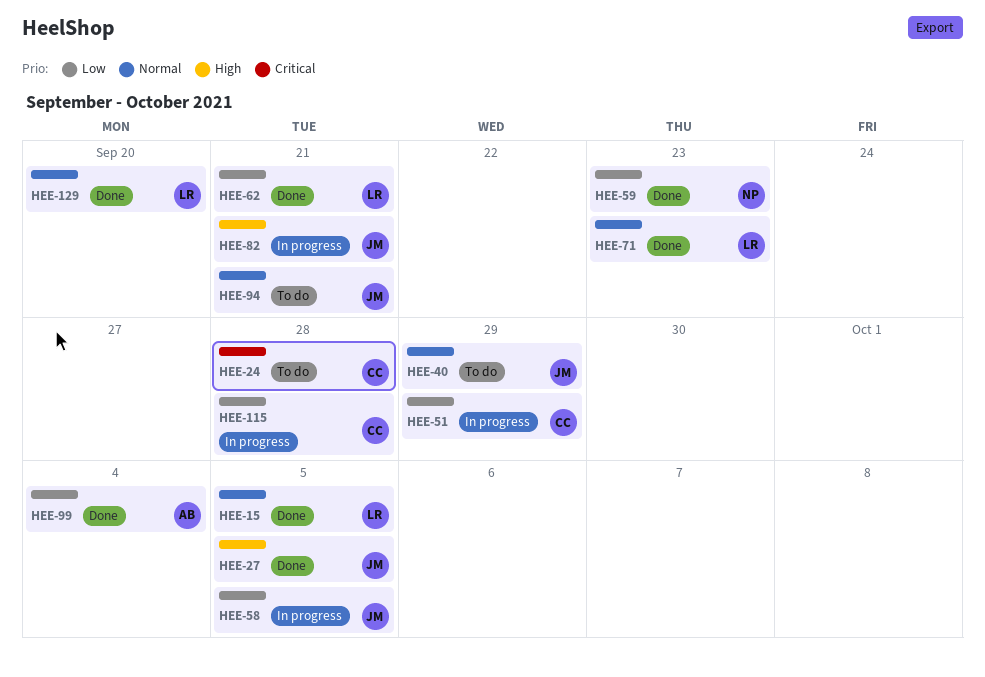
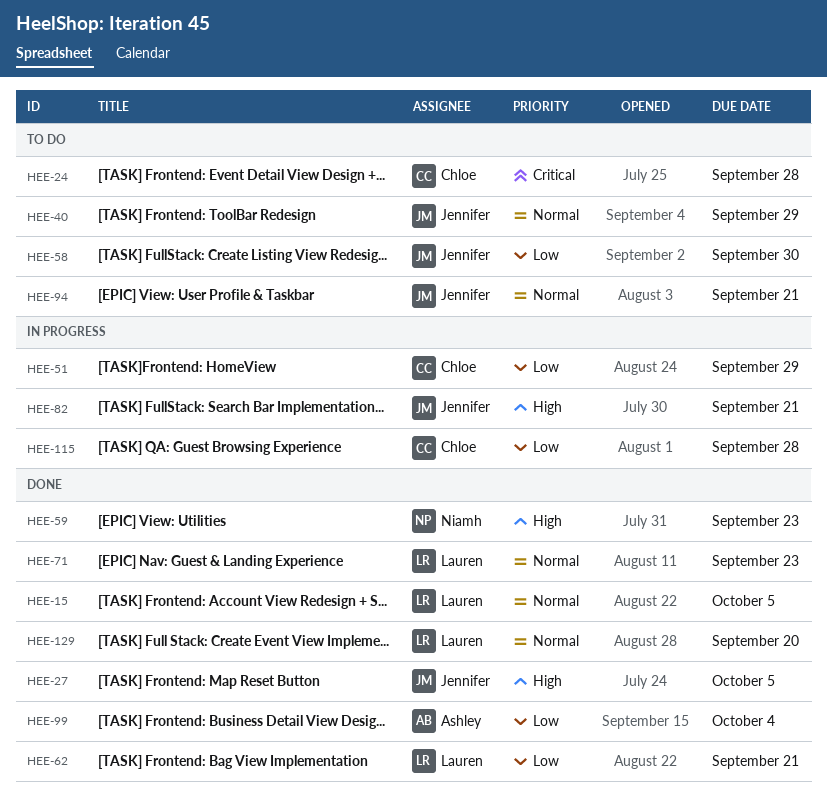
HEE-58, status: In progress -> To do
HEE-58, due: Oct 5 -> Sep 30
HEE-59, priority: Low -> High

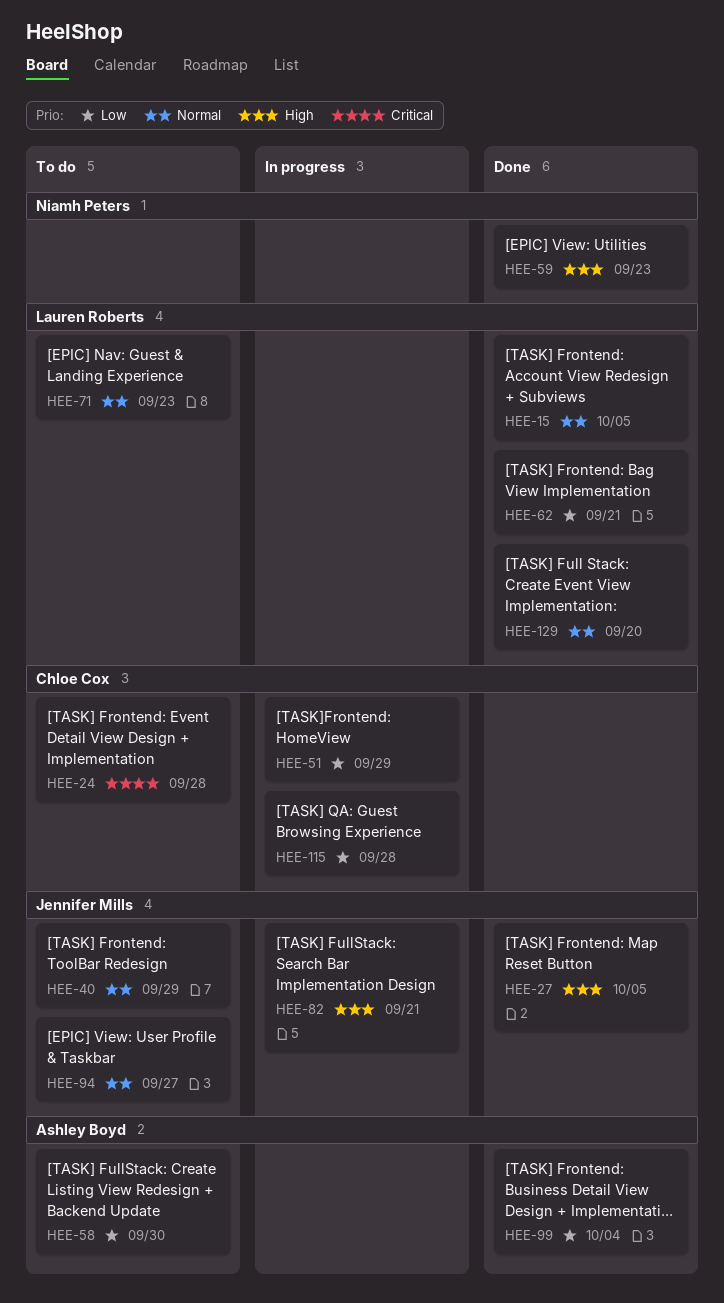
HEE-58, owner: Jennifer Mills -> Ashley Boyd
HEE-71, status: Done -> To do
HEE-94, due: Sep 21 -> Sep 27

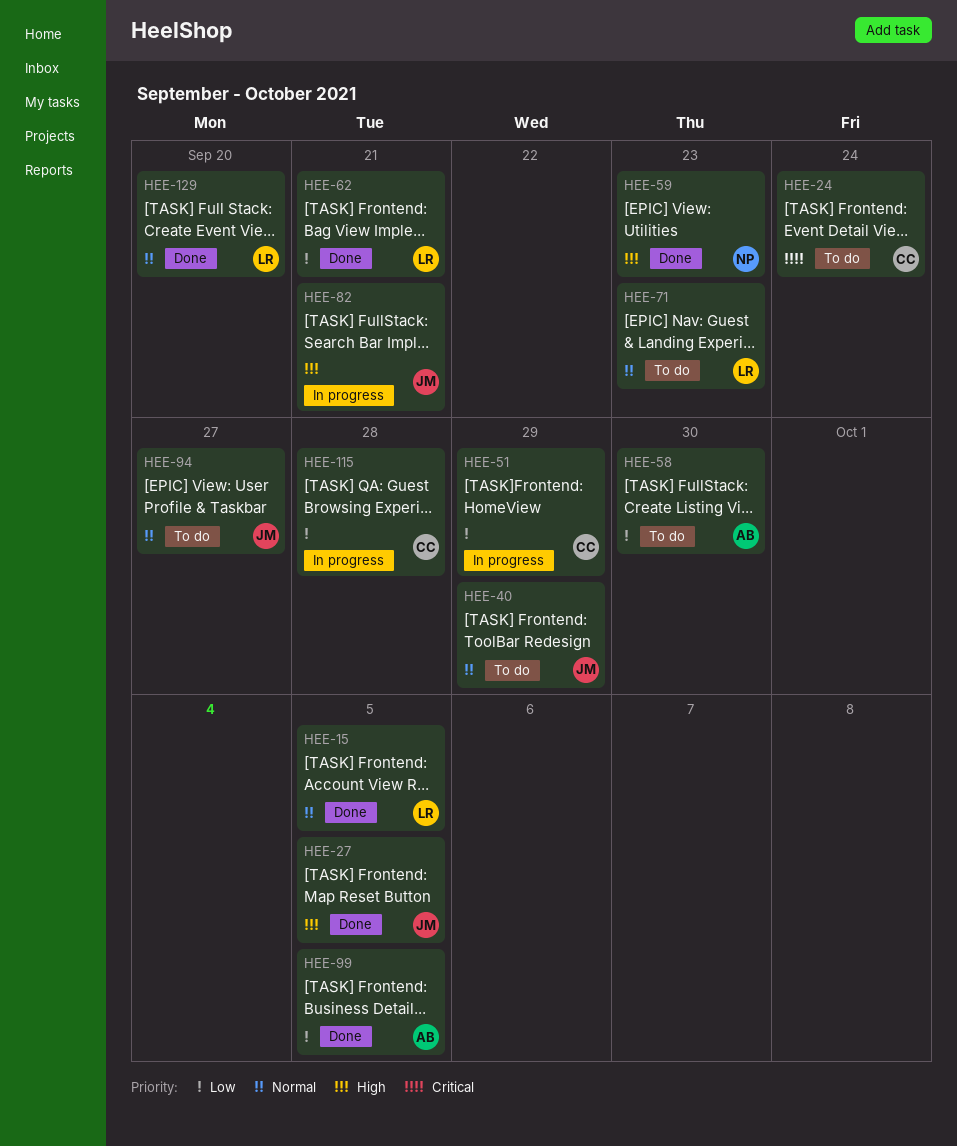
HEE-24, due: Sep 28 -> Sep 24
HEE-99, due: Oct 4 -> Oct 5

